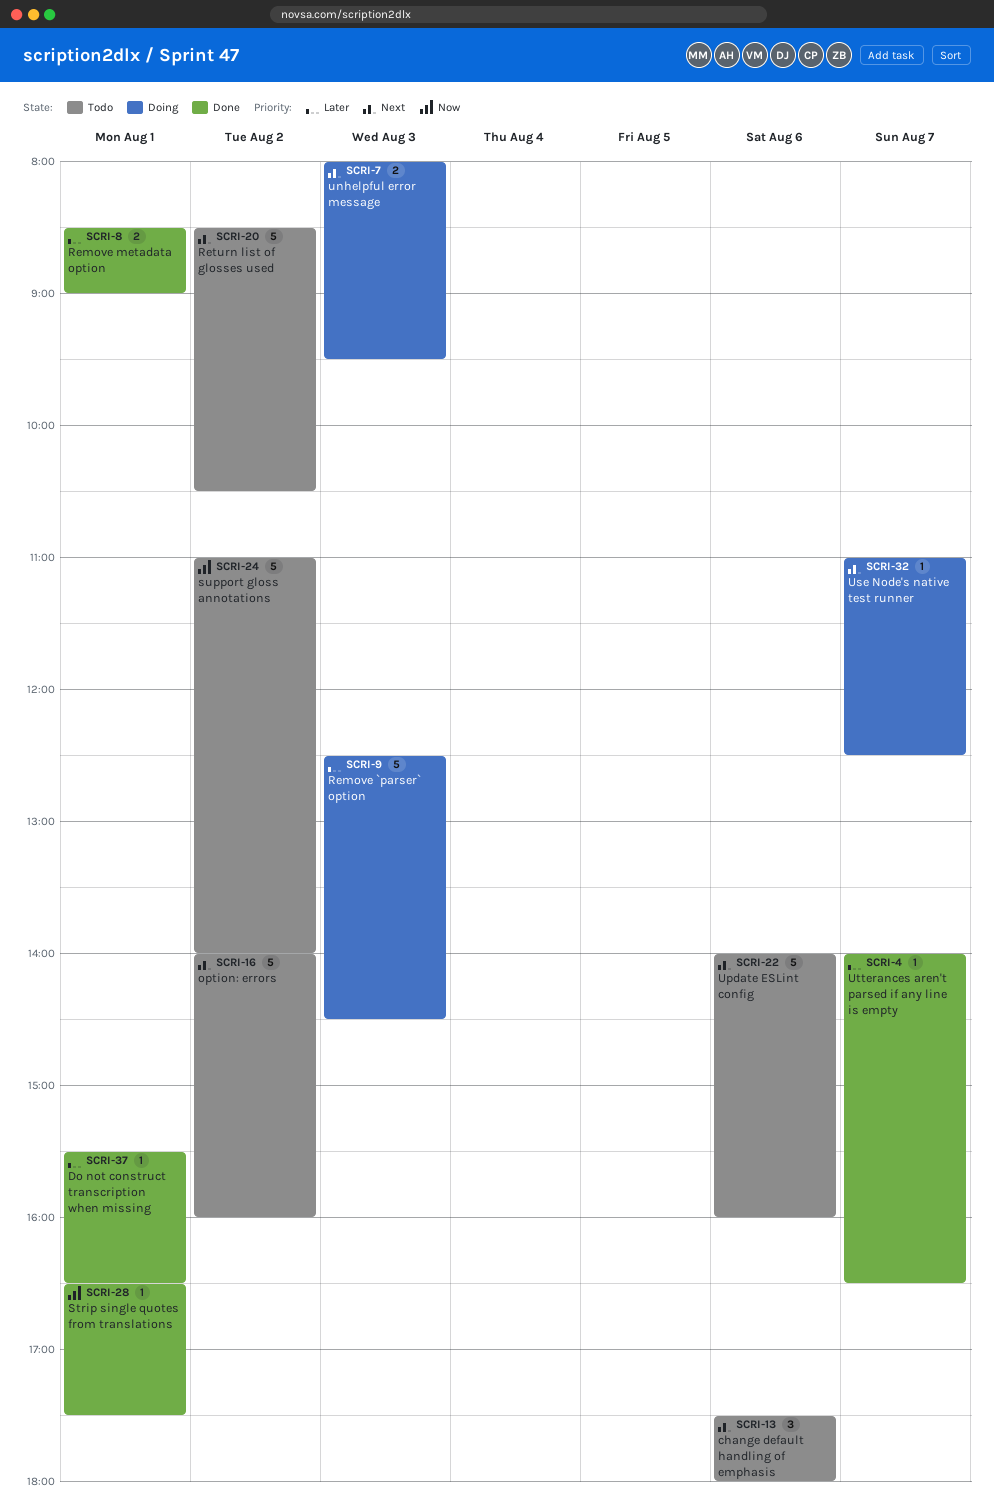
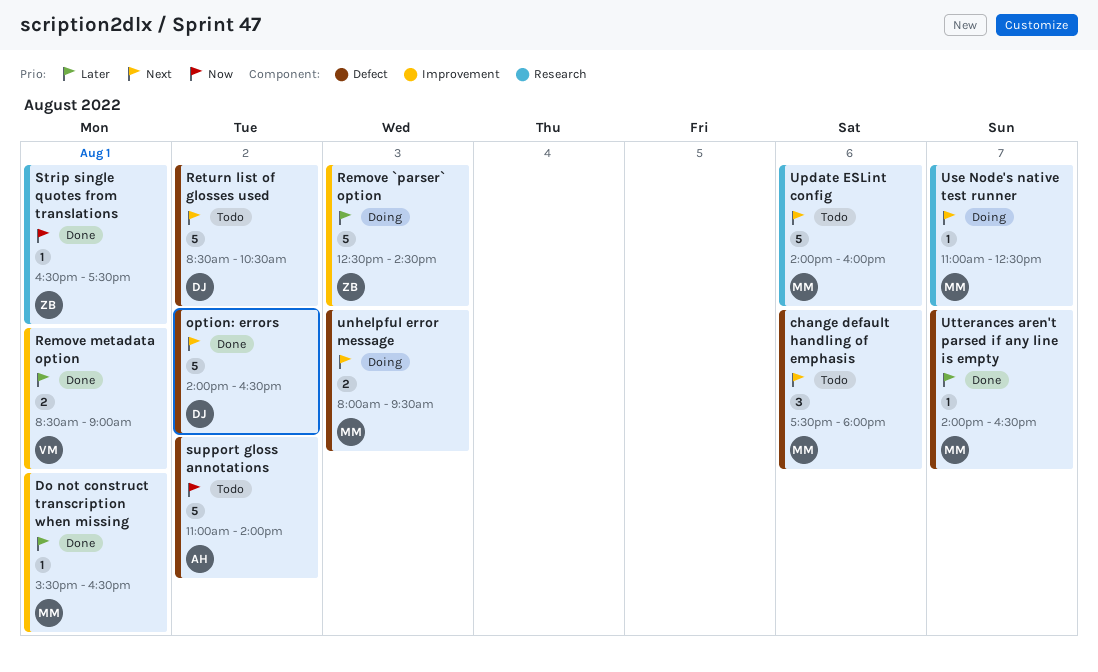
option: errors, status: Todo -> Done
option: errors, ends: 16:00 -> 16:30

